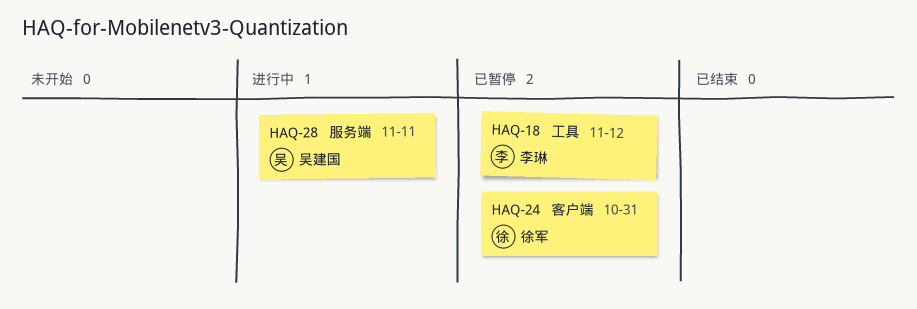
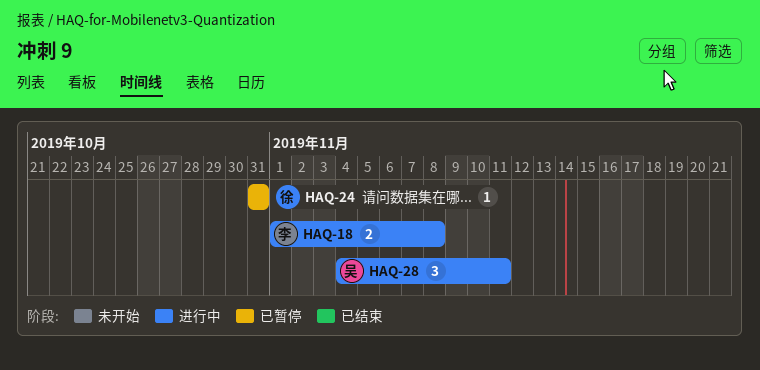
HAQ-18, status: 已暂停 -> 进行中
HAQ-18, due: Nov 12 -> Nov 8

